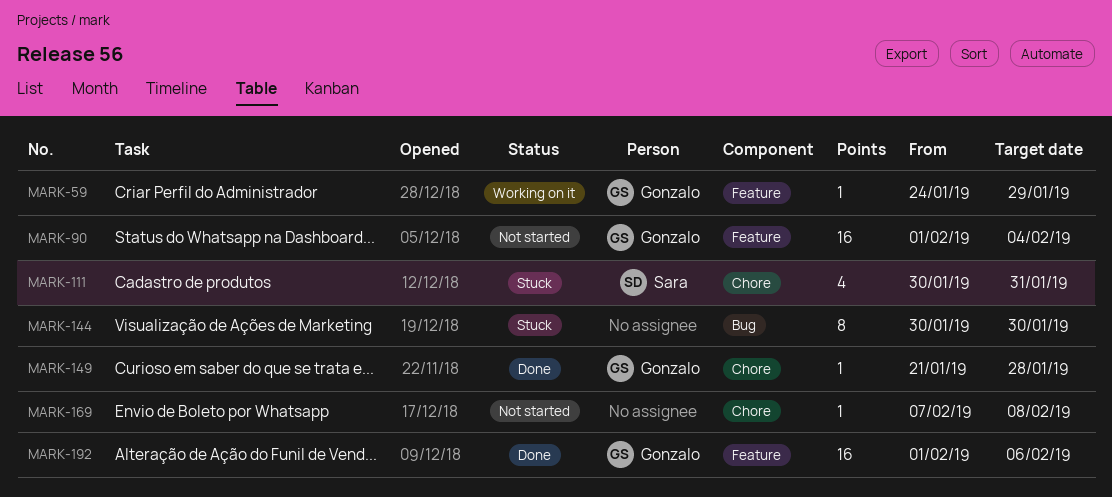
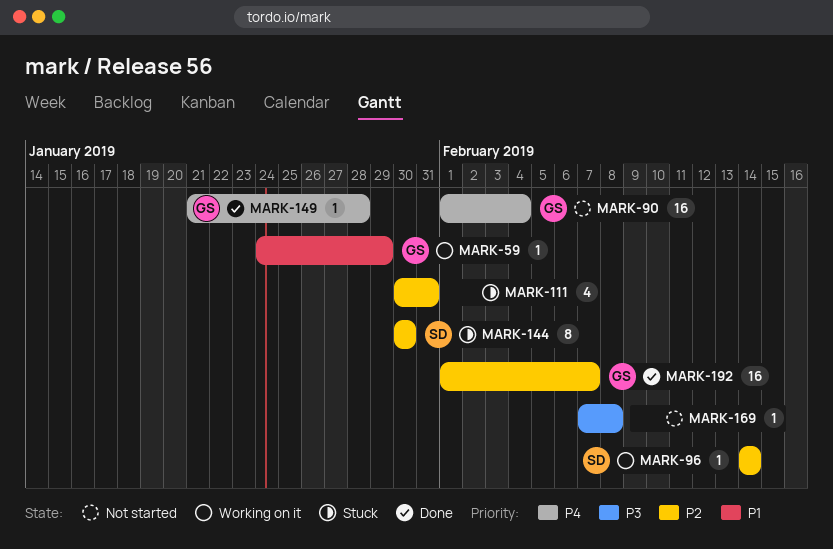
MARK-96: none -> present
MARK-111, owner: Sara -> none
MARK-144, owner: none -> Sara
MARK-192, due: Feb 6 -> Feb 7

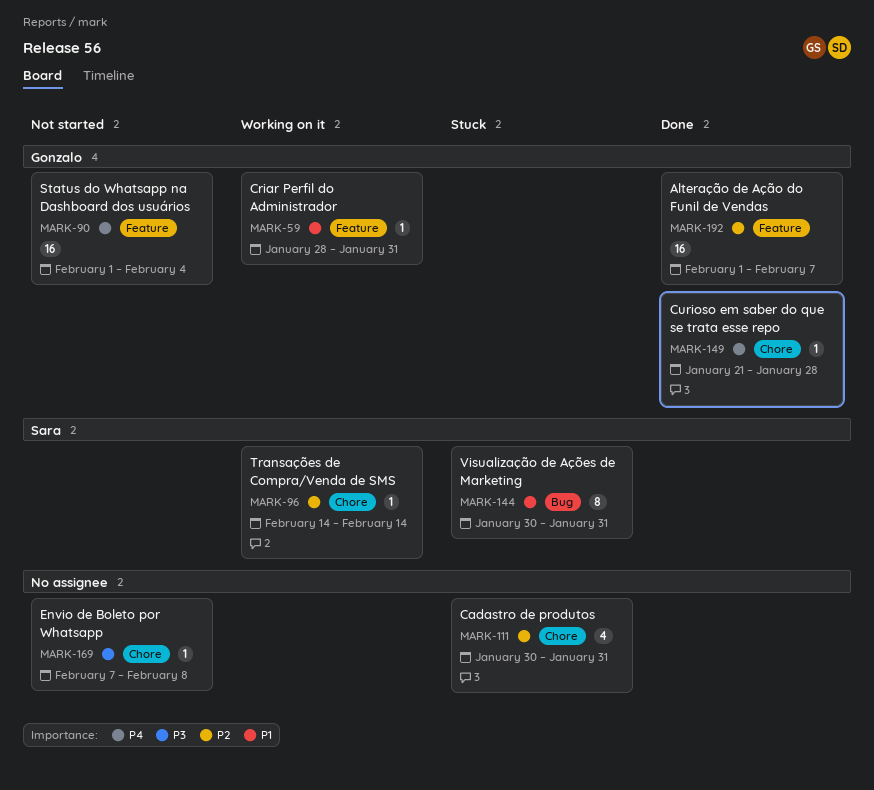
MARK-59, start: Jan 24 -> Jan 28
MARK-59, due: Jan 29 -> Jan 31
MARK-144, priority: P2 -> P1
MARK-144, due: Jan 30 -> Jan 31

